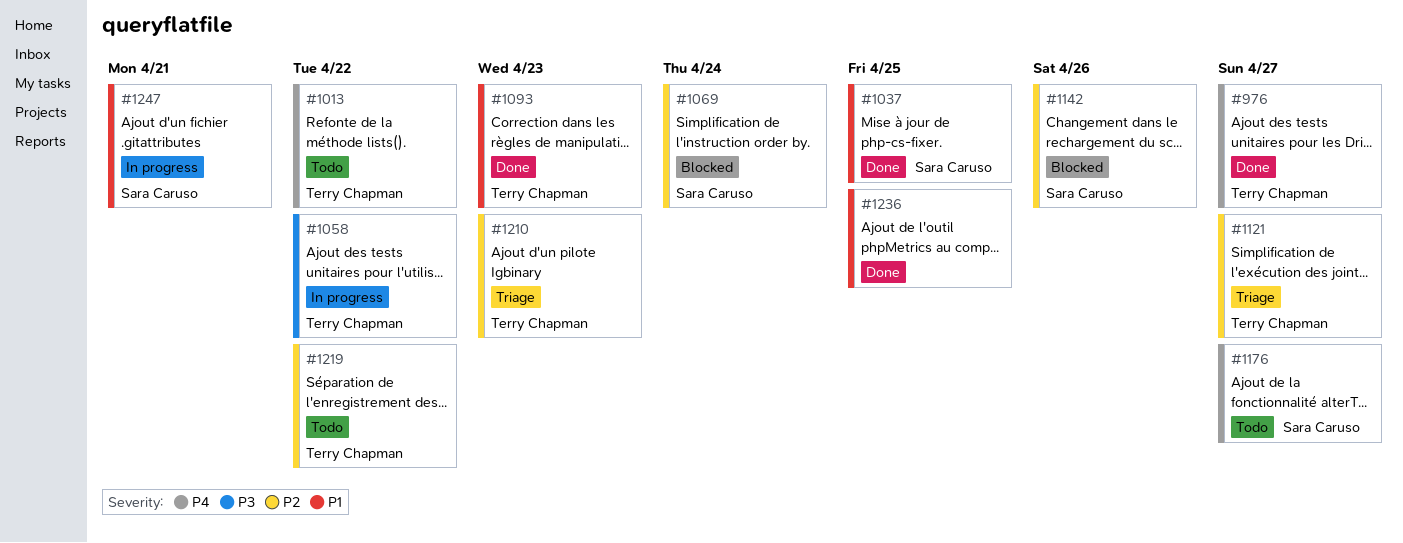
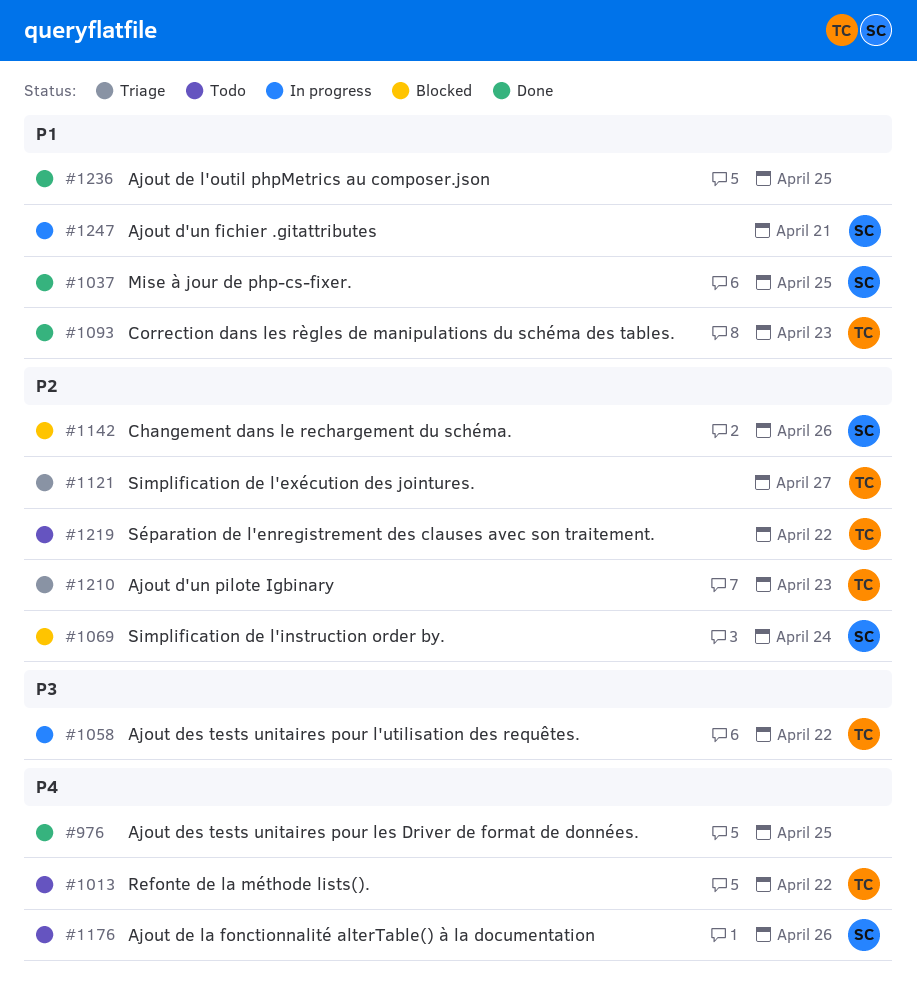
#976, owner: Terry Chapman -> none
#976, due: Apr 27 -> Apr 25
#1176, due: Apr 27 -> Apr 26

